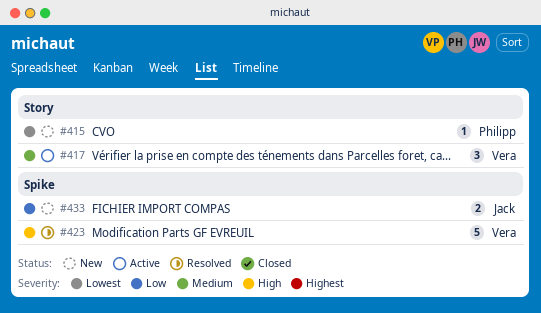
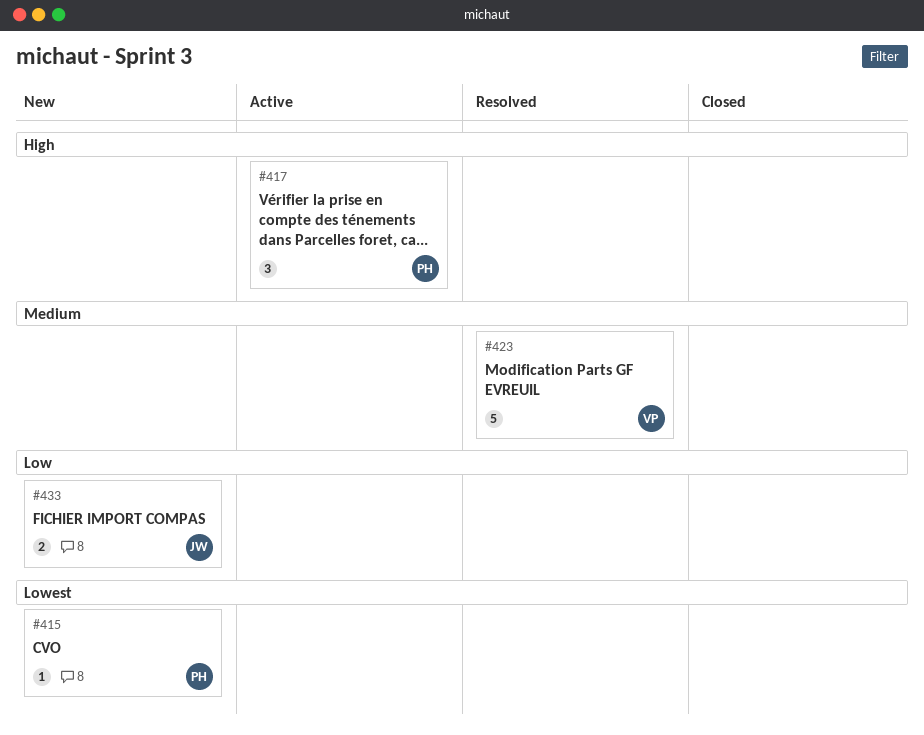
#417, owner: Vera -> Philipp
#417, priority: Medium -> High
#423, priority: High -> Medium

